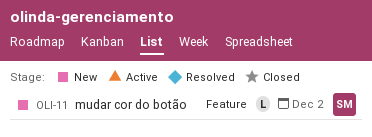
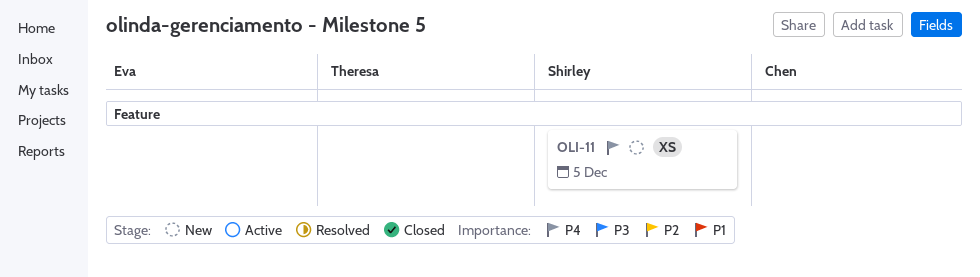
OLI-11, estimate: L -> XS
OLI-11, due: Dec 2 -> Dec 5

